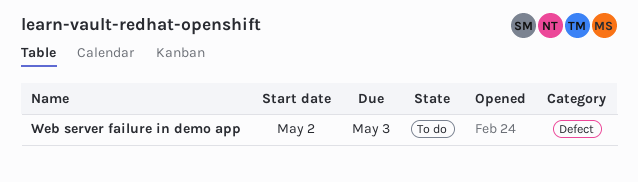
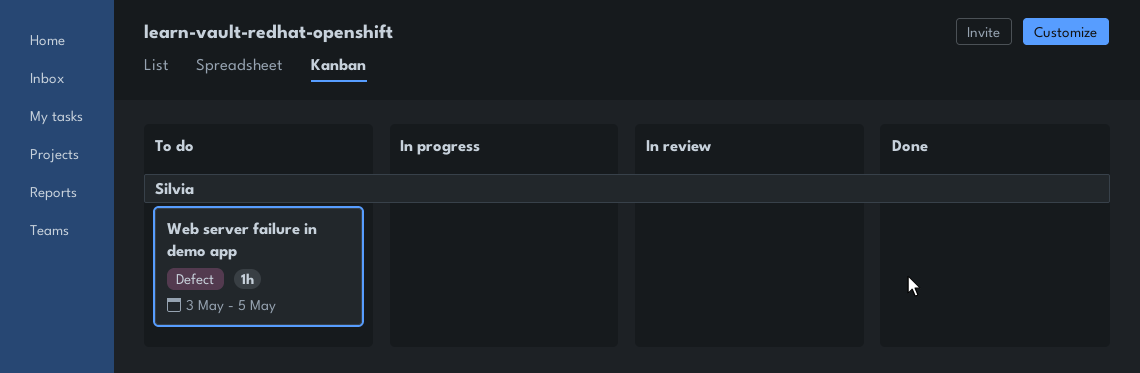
Web server failure in demo app, start: May 2 -> May 3
Web server failure in demo app, due: May 3 -> May 5

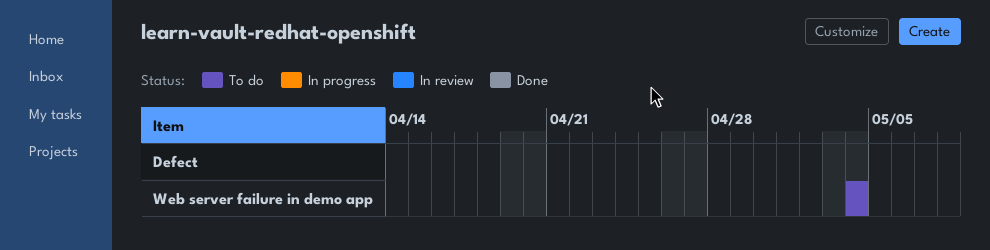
Web server failure in demo app, start: May 3 -> May 4
Web server failure in demo app, due: May 5 -> May 4

